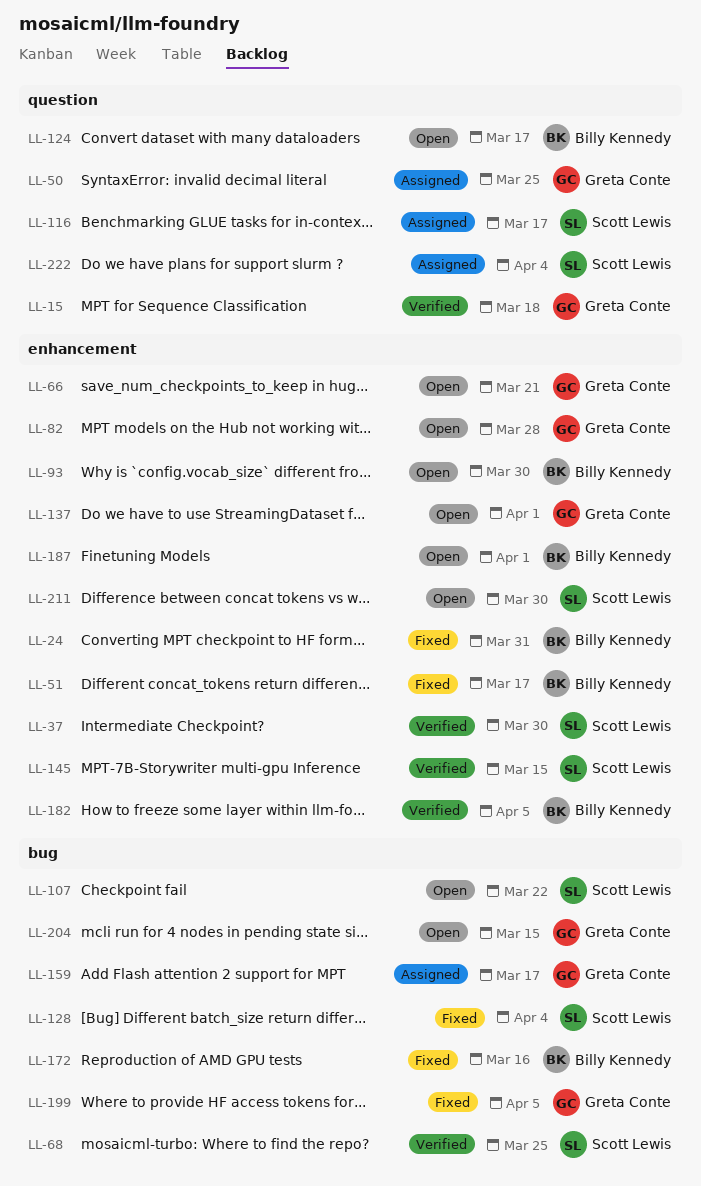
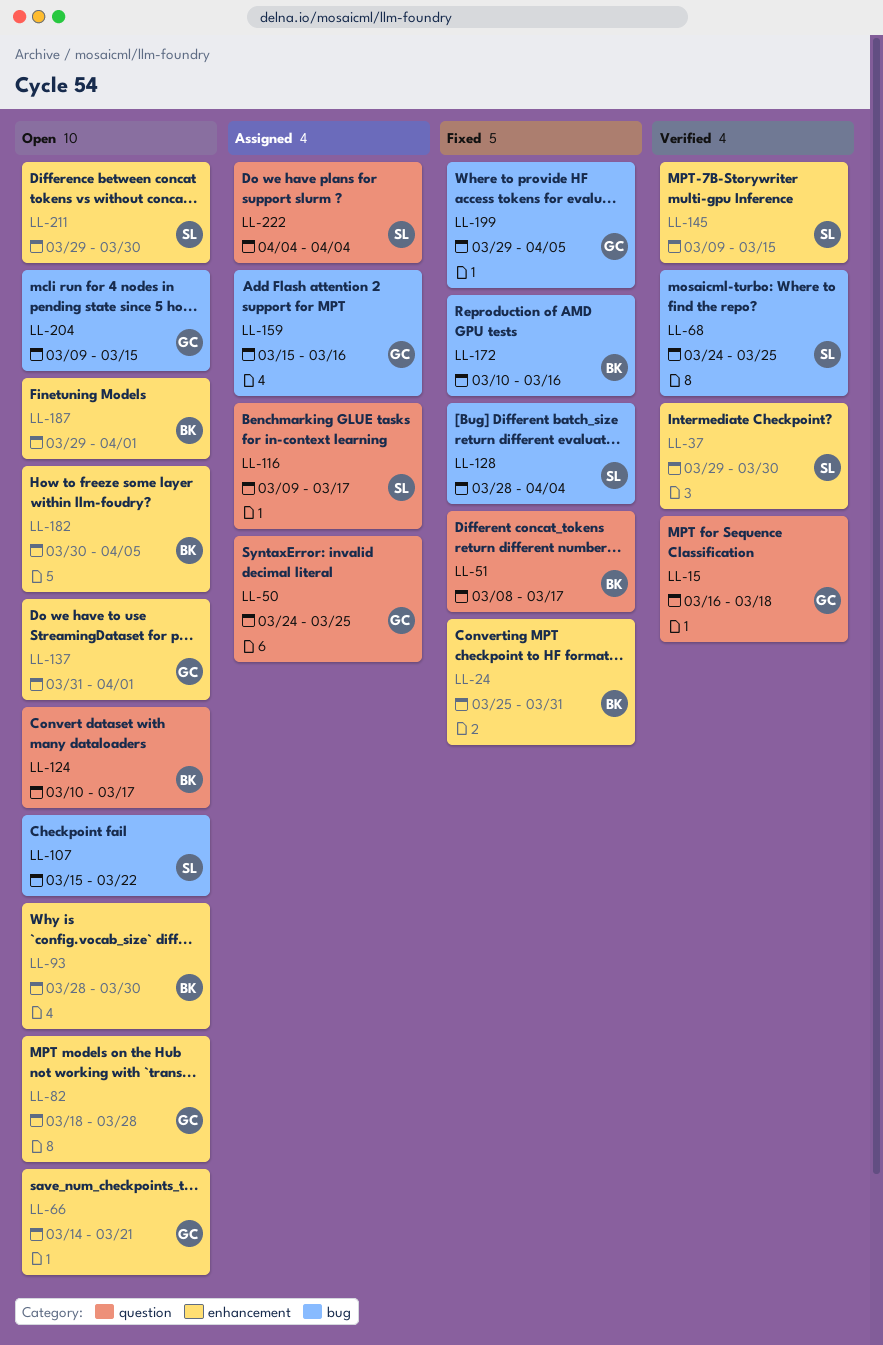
LL-51, label: enhancement -> question
LL-159, due: Mar 17 -> Mar 16
LL-182, status: Verified -> Open

